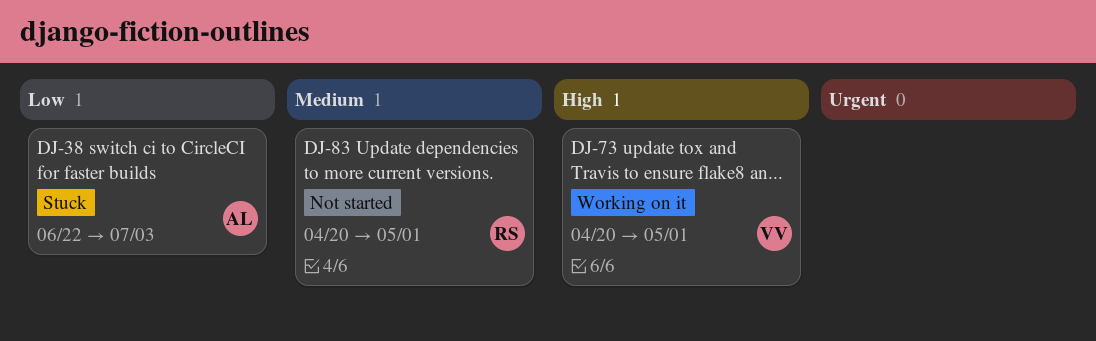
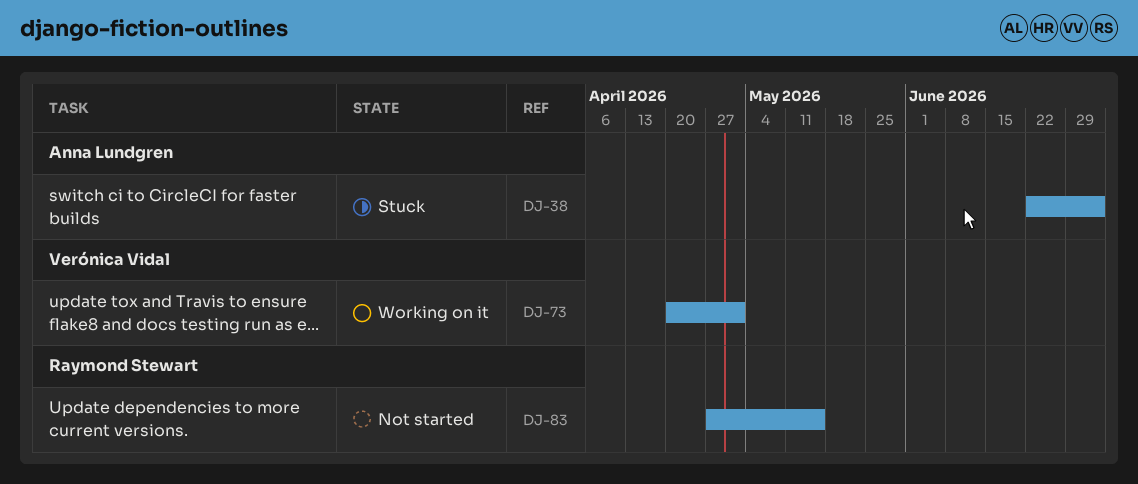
DJ-83, start: Apr 20 -> Apr 27
DJ-83, due: May 1 -> May 15

